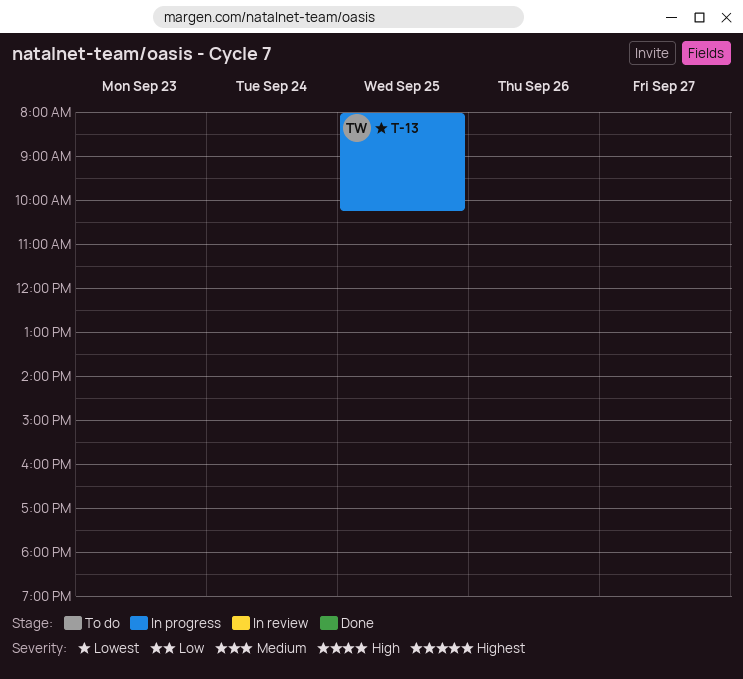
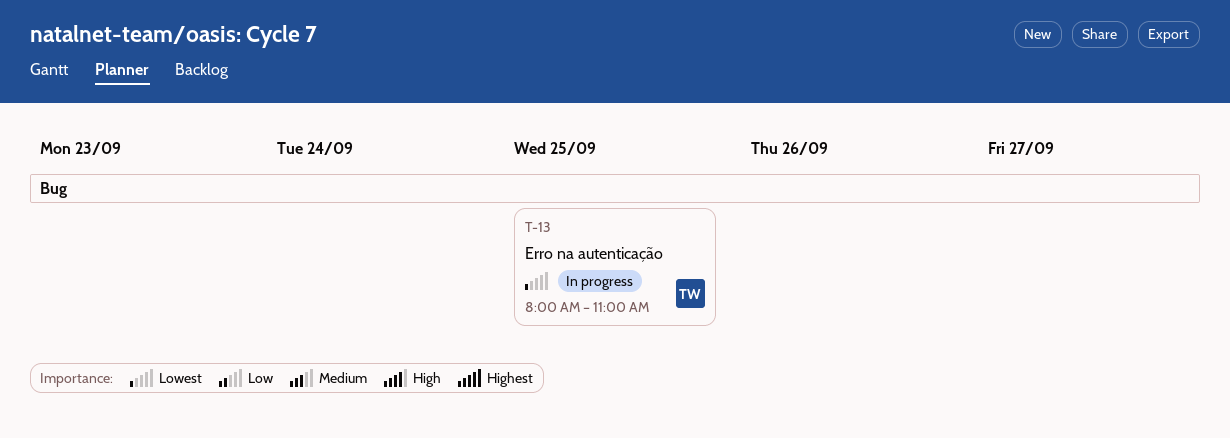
T-13, ends: 10:15 -> 11:00

